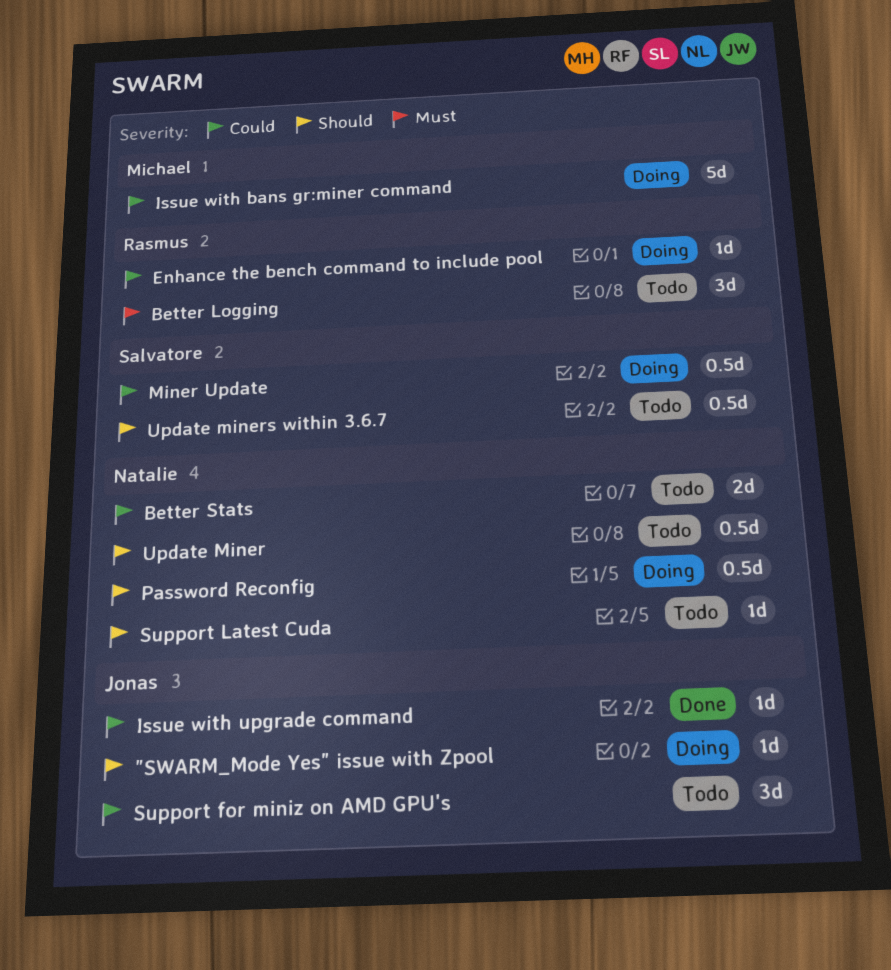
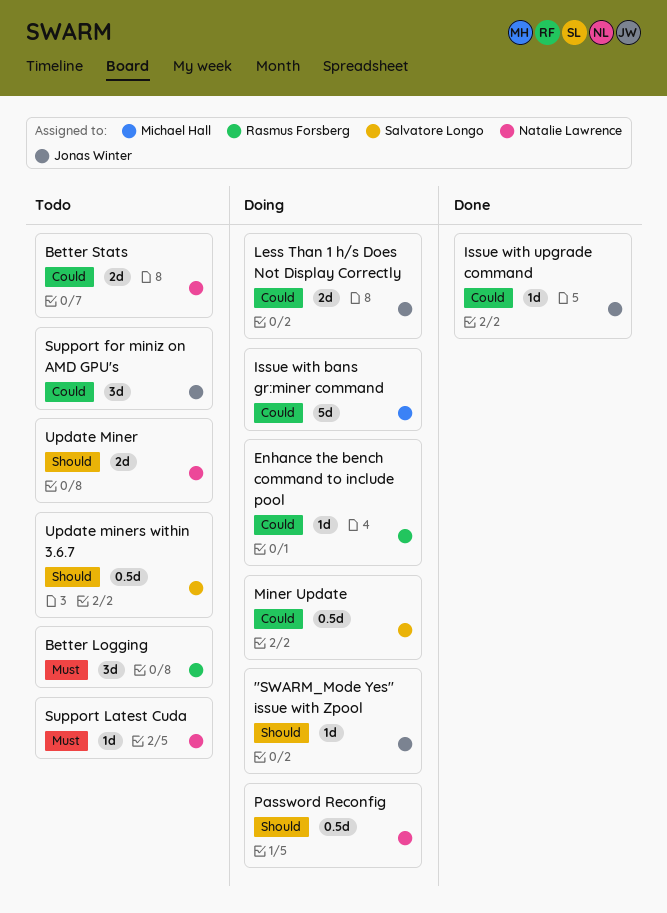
Less Than 1 h/s Does Not Display Correctly: none -> present
Support Latest Cuda, priority: Should -> Must
Update Miner, estimate: 0.5d -> 2d

